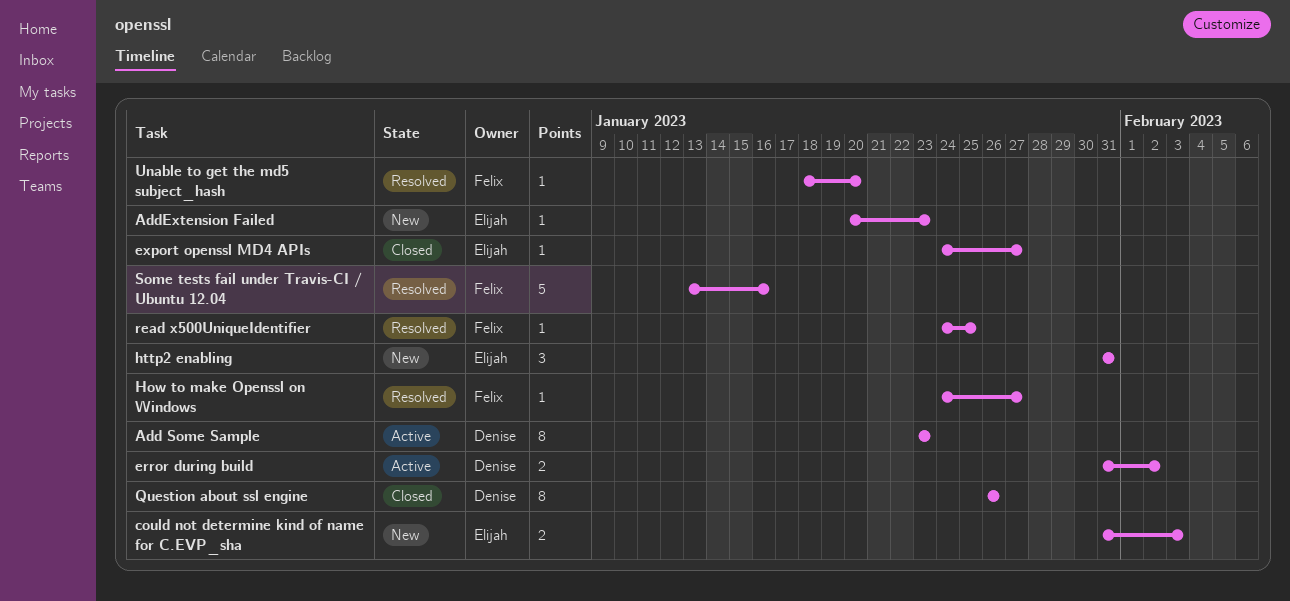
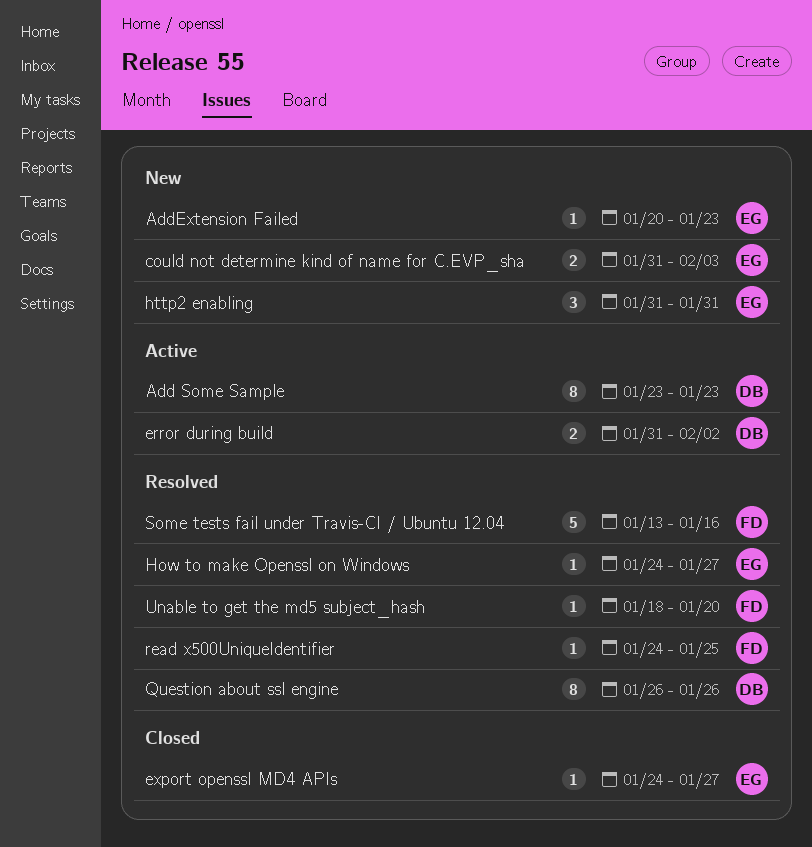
How to make Openssl on Windows, owner: Felix -> Elijah
Question about ssl engine, status: Closed -> Resolved

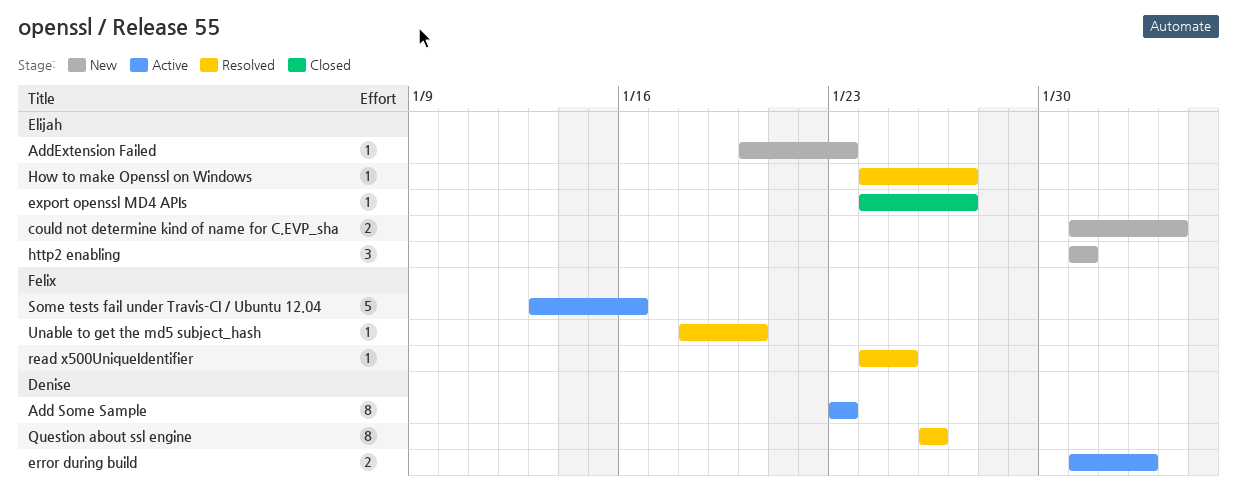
Some tests fail under Travis-CI / Ubuntu 12.04, status: Resolved -> Active

